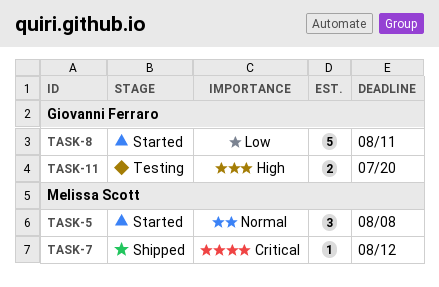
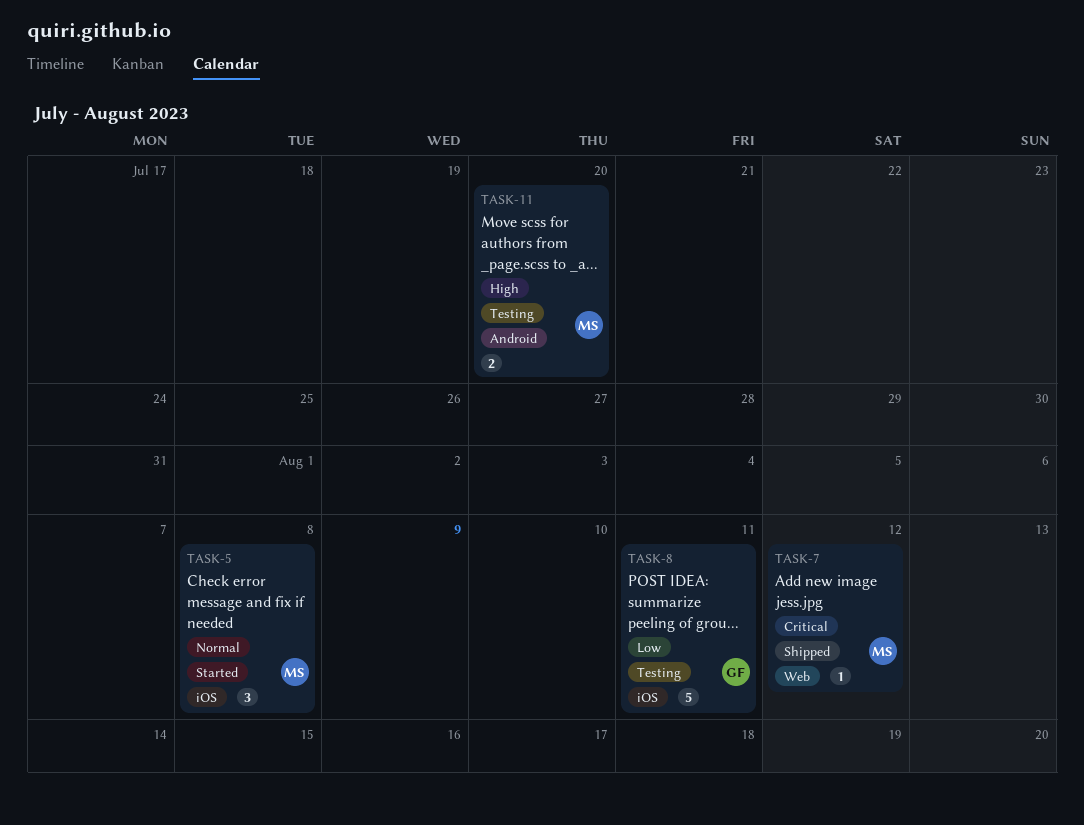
TASK-8, status: Started -> Testing
TASK-11, owner: Giovanni Ferraro -> Melissa Scott

